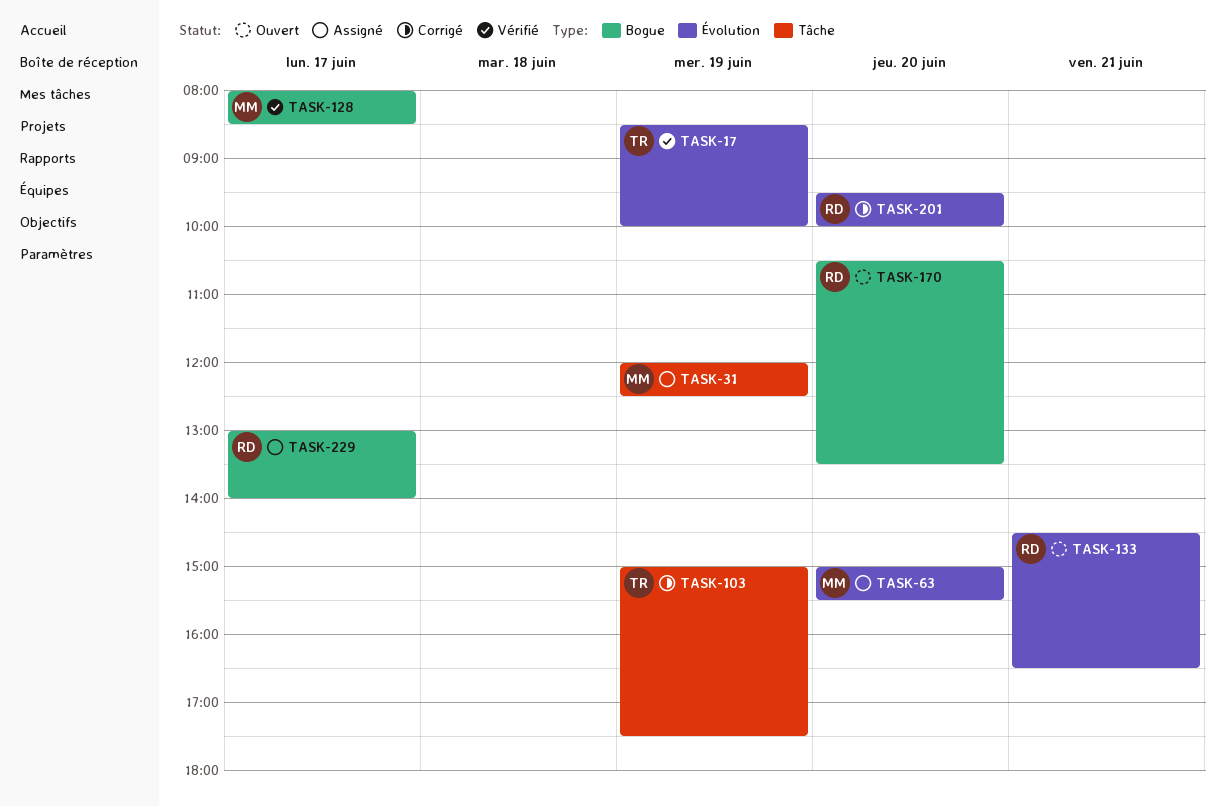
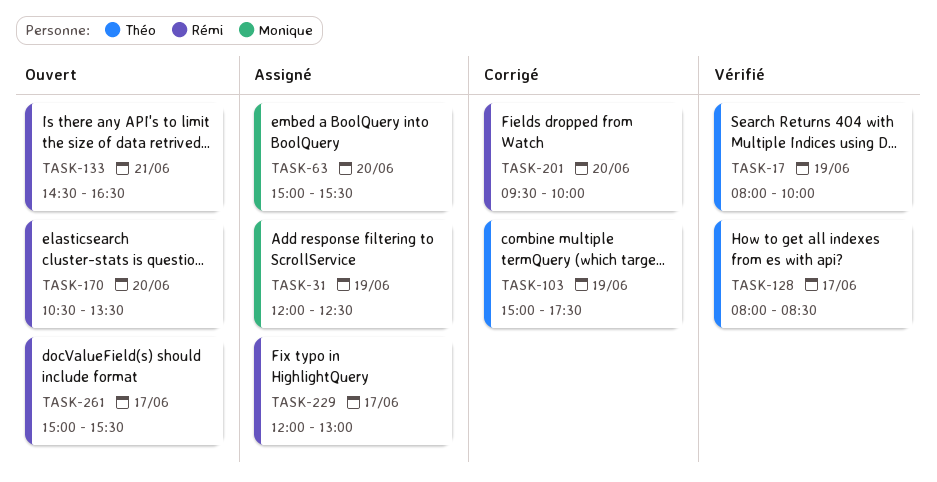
TASK-17, begins: 08:30 -> 08:00
TASK-128, owner: Monique -> Théo
TASK-229, begins: 13:00 -> 12:00
TASK-229, ends: 14:00 -> 13:00
TASK-261: none -> present

